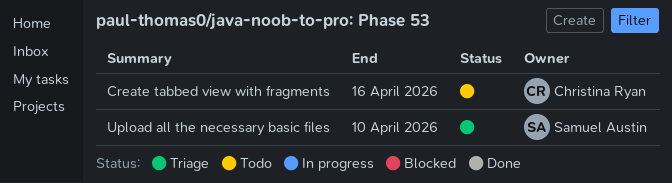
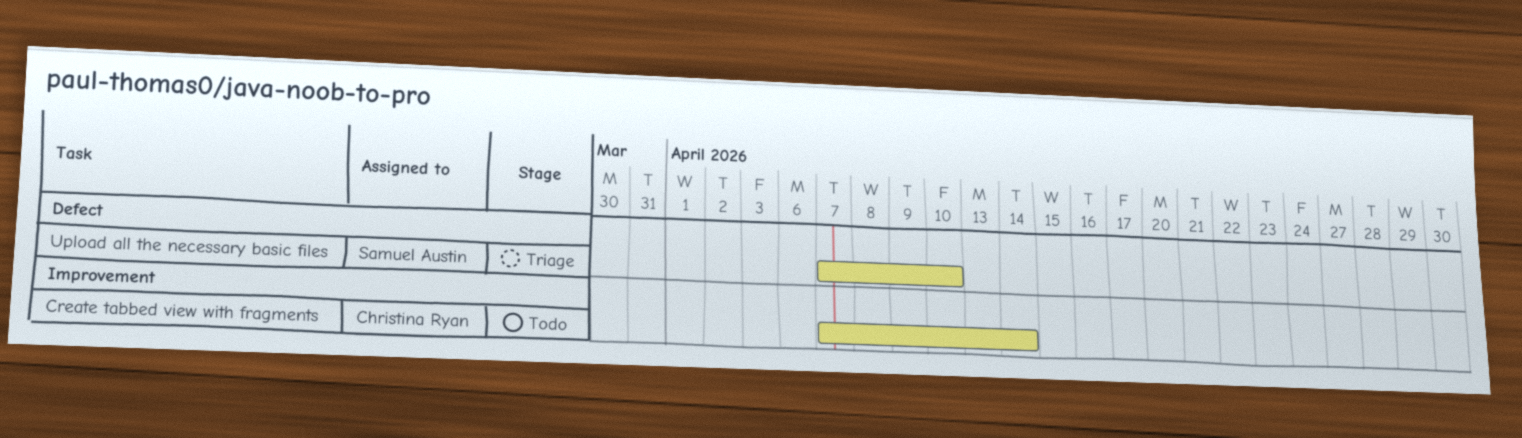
Create tabbed view with fragments, due: Apr 16 -> Apr 14

